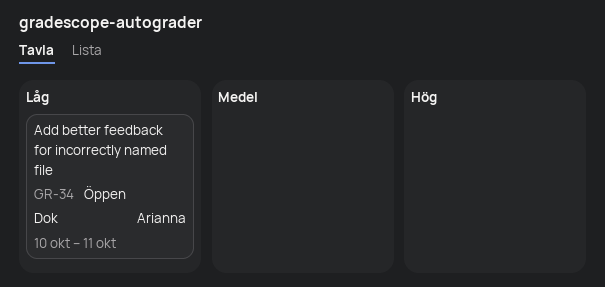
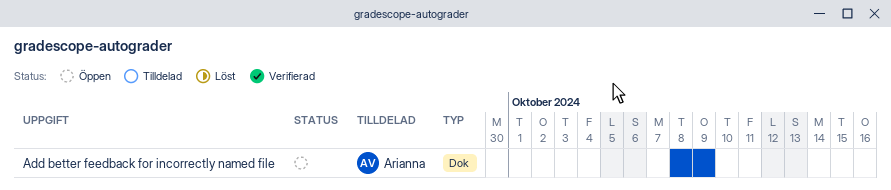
Add better feedback for incorrectly named file, start: Oct 10 -> Oct 8
Add better feedback for incorrectly named file, due: Oct 11 -> Oct 9

